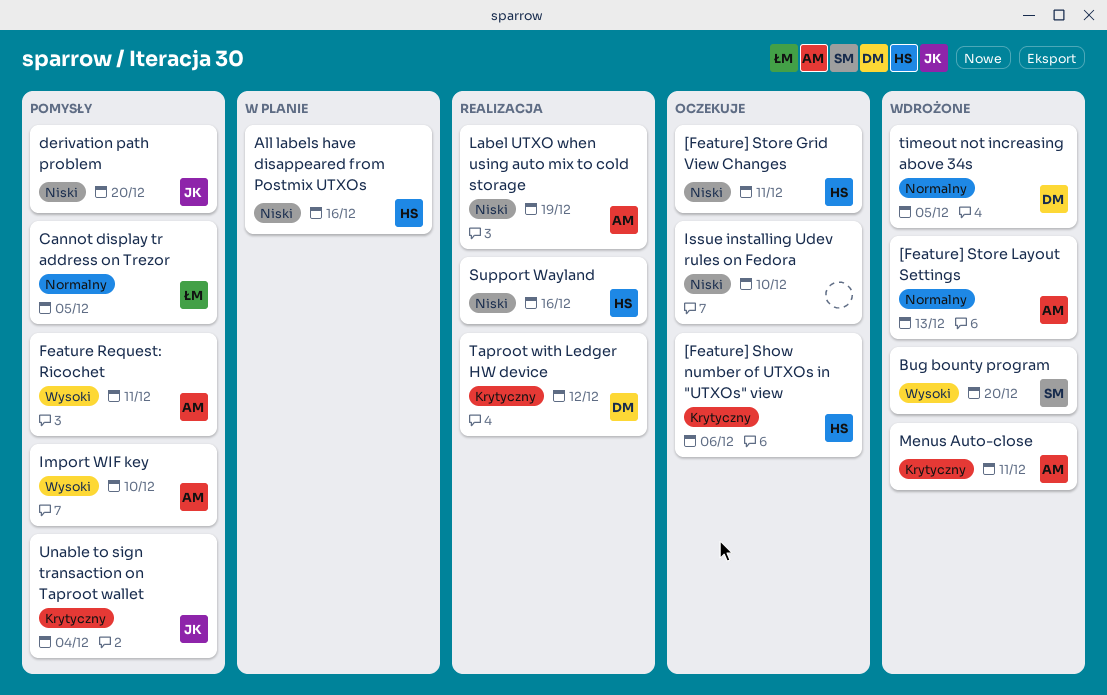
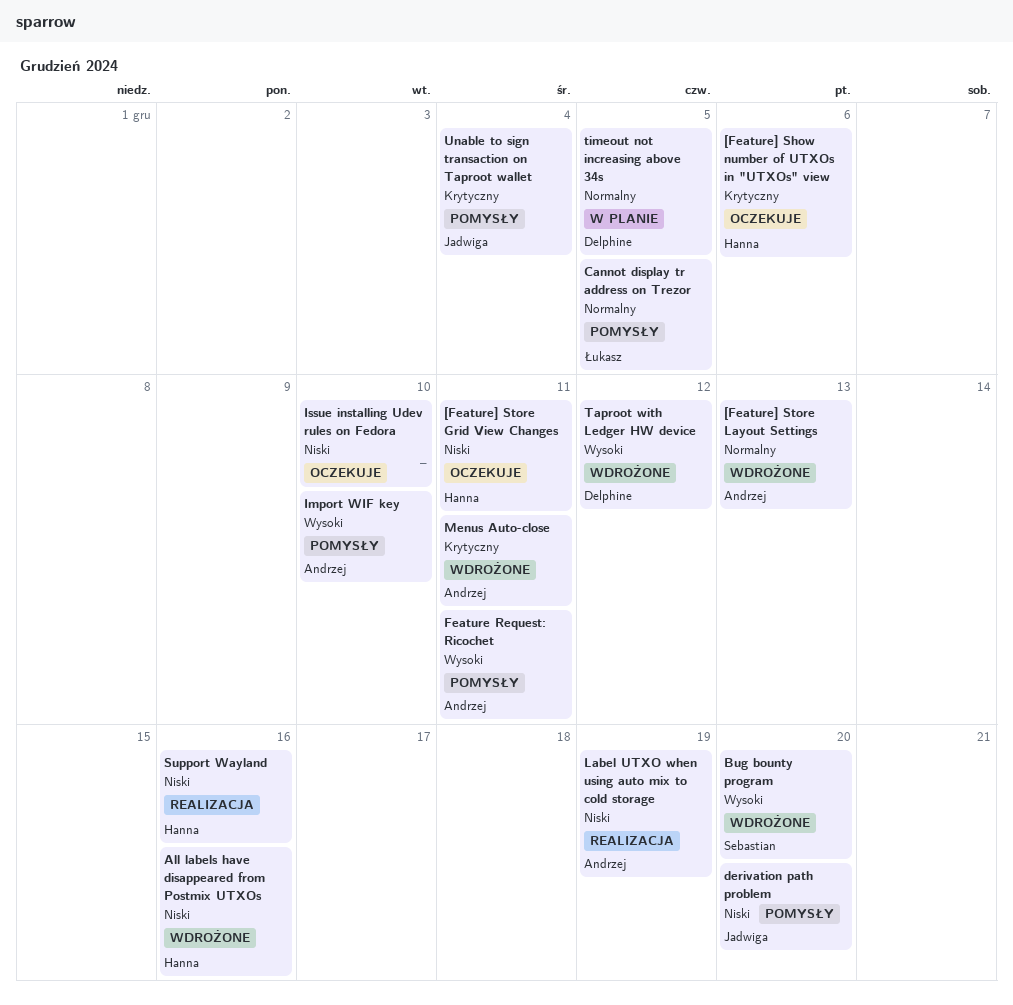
All labels have disappeared from Postmix UTXOs, status: W planie -> Wdrożone
Taproot with Ledger HW device, status: Realizacja -> Wdrożone
Taproot with Ledger HW device, priority: Krytyczny -> Wysoki
timeout not increasing above 34s, status: Wdrożone -> W planie

